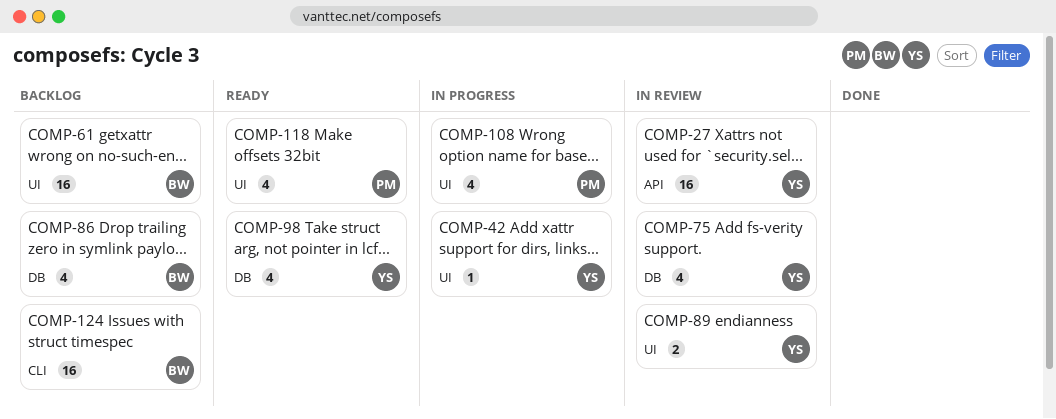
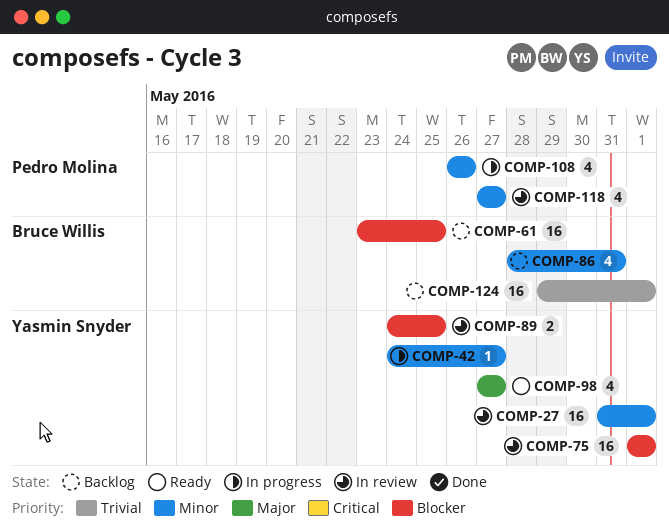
COMP-75, estimate: 4 -> 16
COMP-118, status: Ready -> In review

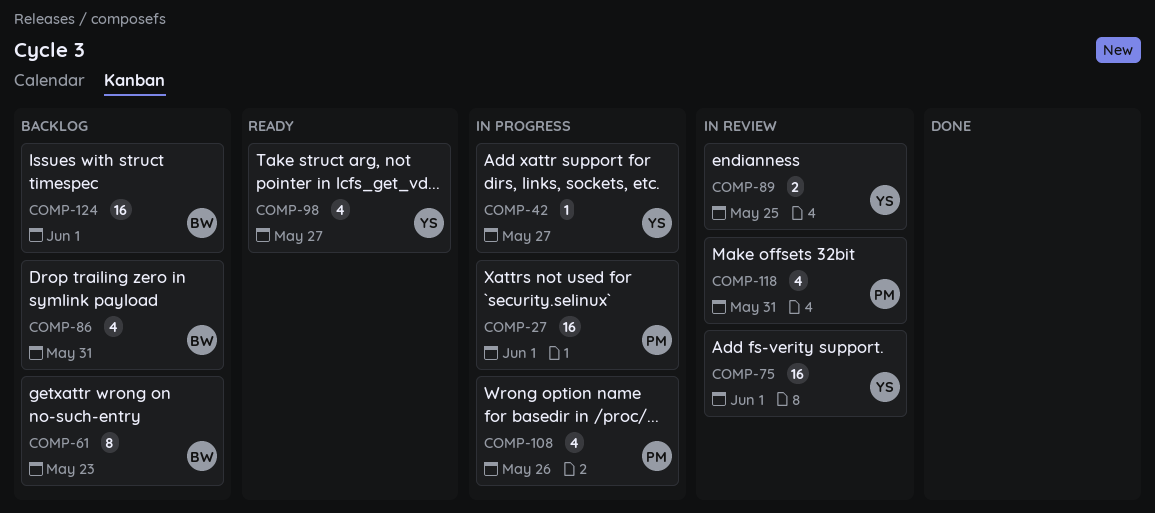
COMP-27, status: In review -> In progress
COMP-27, owner: Yasmin Snyder -> Pedro Molina
COMP-61, estimate: 16 -> 8
COMP-61, due: May 25 -> May 23
COMP-118, due: May 27 -> May 31

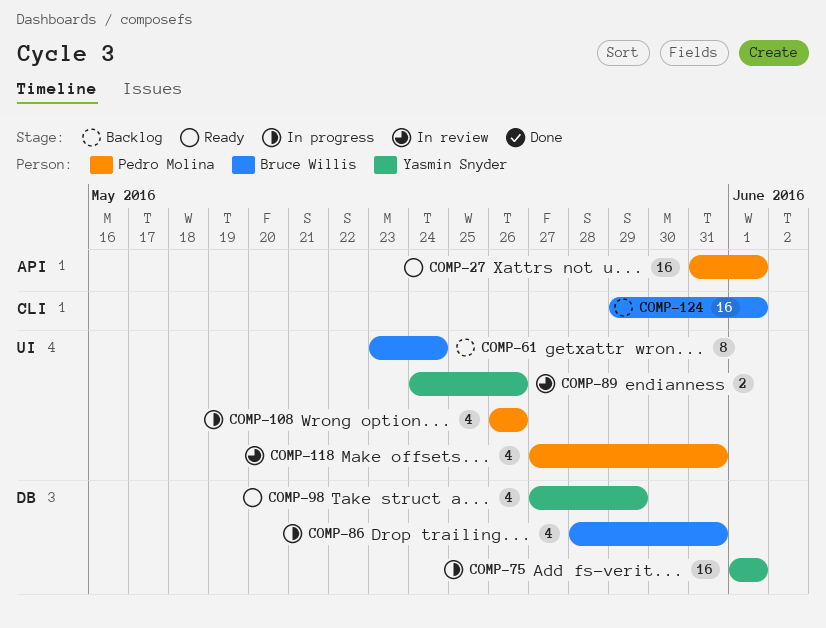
COMP-27, status: In progress -> Ready
COMP-42: present -> none
COMP-61, due: May 23 -> May 24
COMP-75, status: In review -> In progress
COMP-86, status: Backlog -> In progress
COMP-89, due: May 25 -> May 26
COMP-98, due: May 27 -> May 29

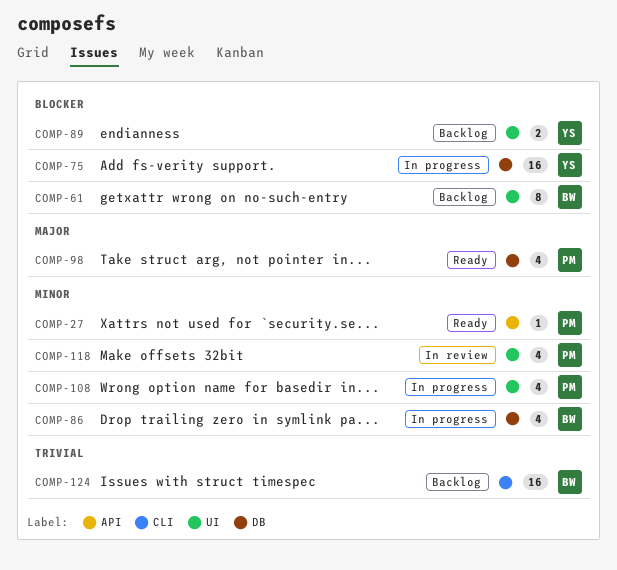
COMP-27, estimate: 16 -> 1
COMP-89, status: In review -> Backlog
COMP-98, owner: Yasmin Snyder -> Pedro Molina

